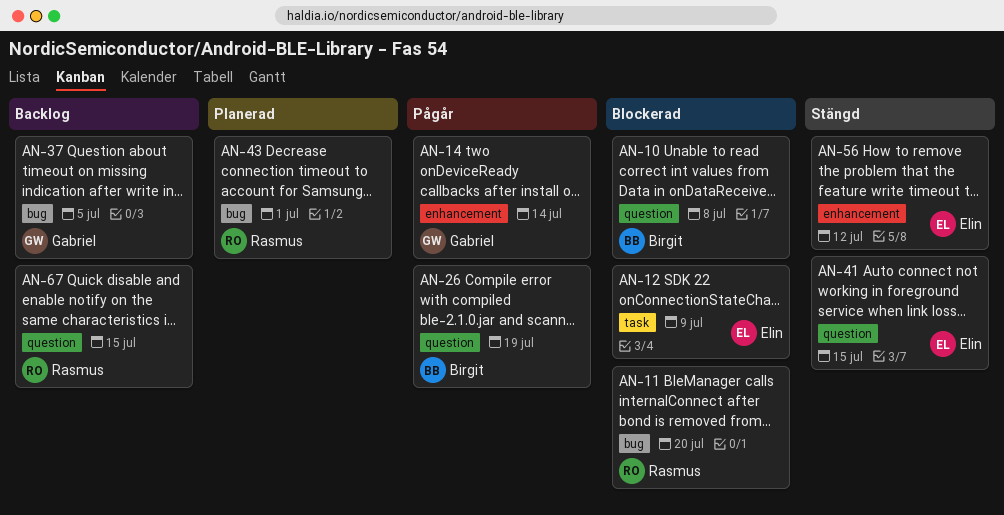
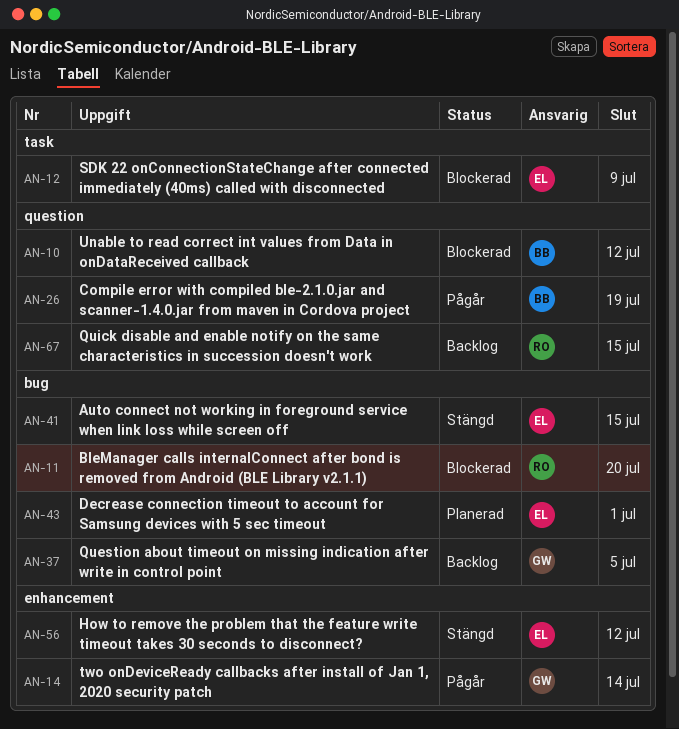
AN-10, due: Jul 8 -> Jul 12
AN-41, label: question -> bug
AN-43, owner: Rasmus -> Elin

